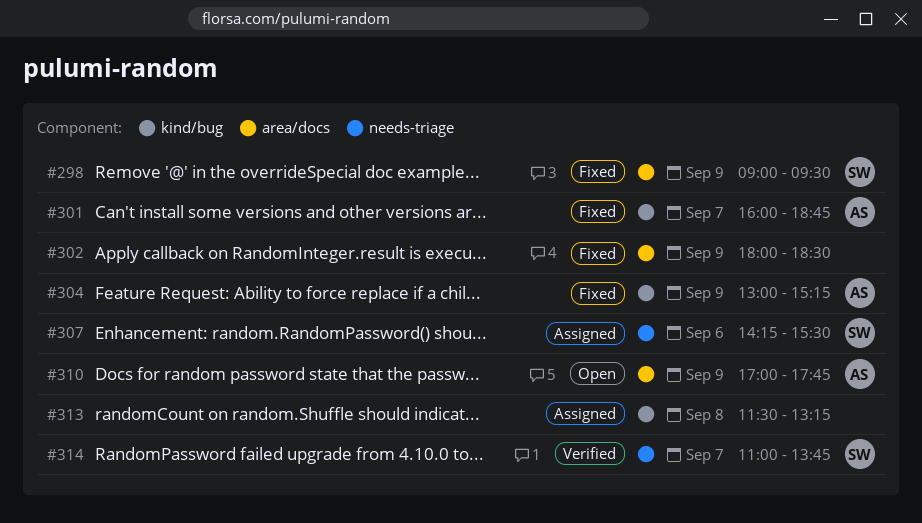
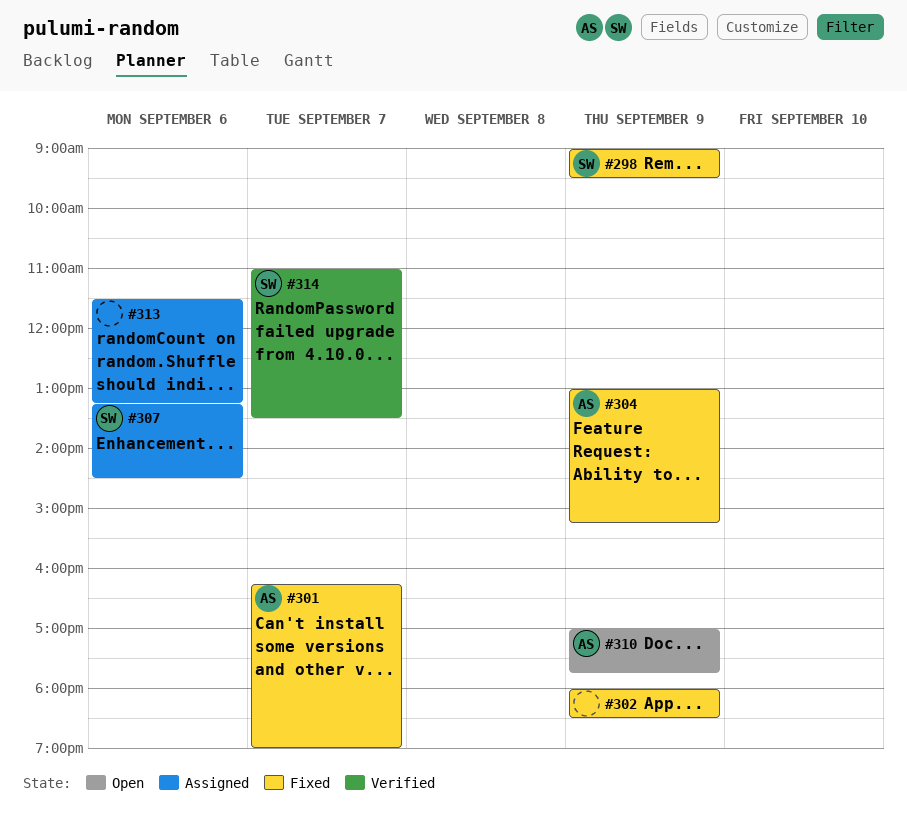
#301, begins: 16:00 -> 16:15
#301, ends: 18:45 -> 19:00
#307, begins: 14:15 -> 13:15
#307, ends: 15:30 -> 14:30
#313, day: Sep 8 -> Sep 6
#314, ends: 13:45 -> 13:30

